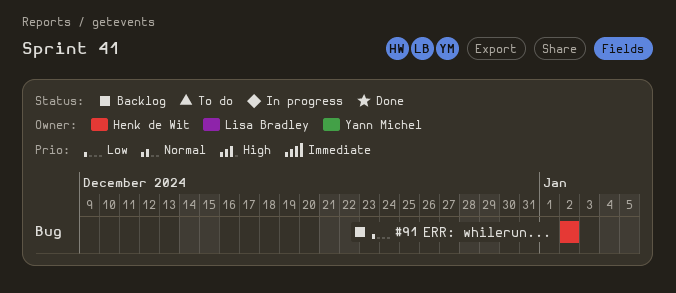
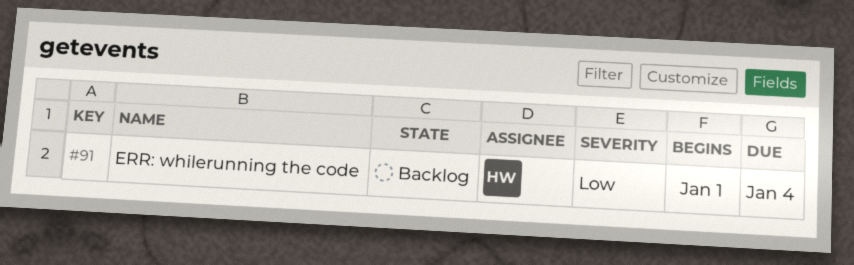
#91, start: Jan 2 -> Jan 1
#91, due: Jan 2 -> Jan 4

